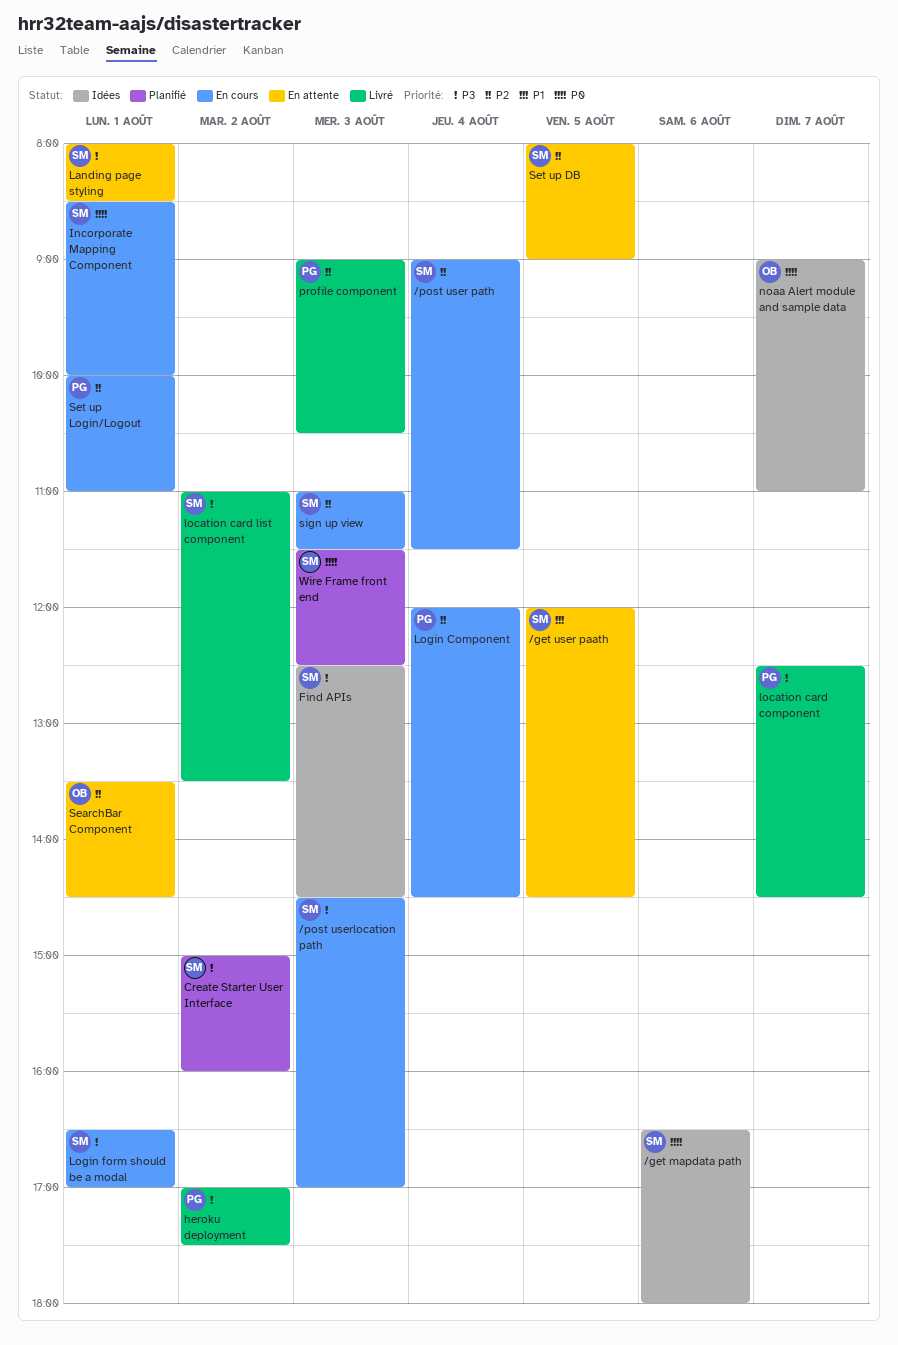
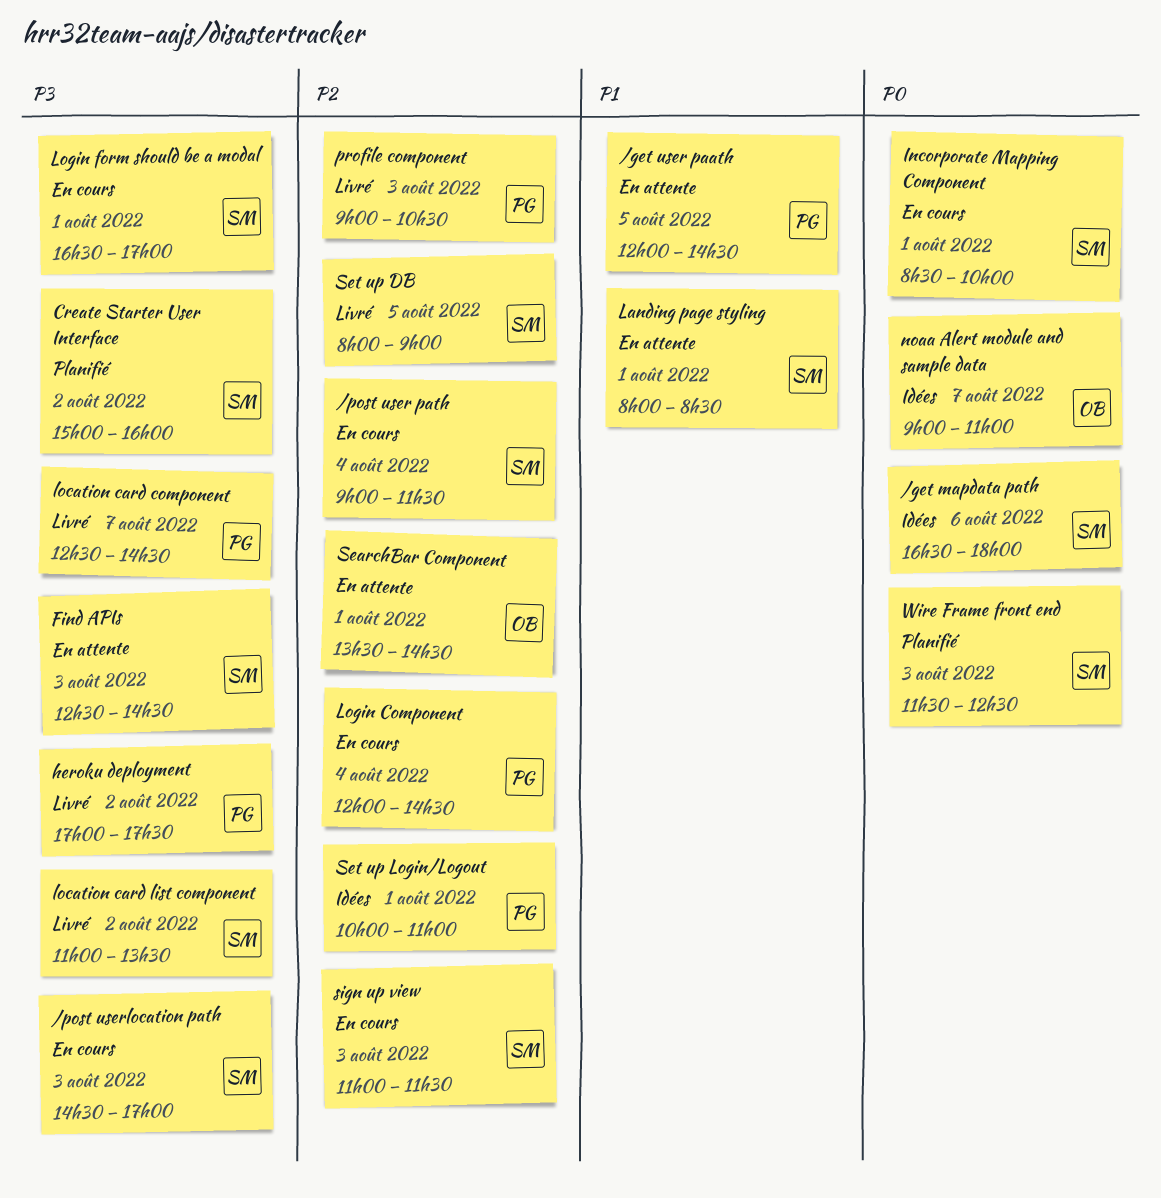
/get user paath, owner: SM -> PG
Find APIs, status: Idées -> En attente
Landing page styling, priority: P3 -> P1
Set up DB, status: En attente -> Livré
Set up Login/Logout, status: En cours -> Idées

